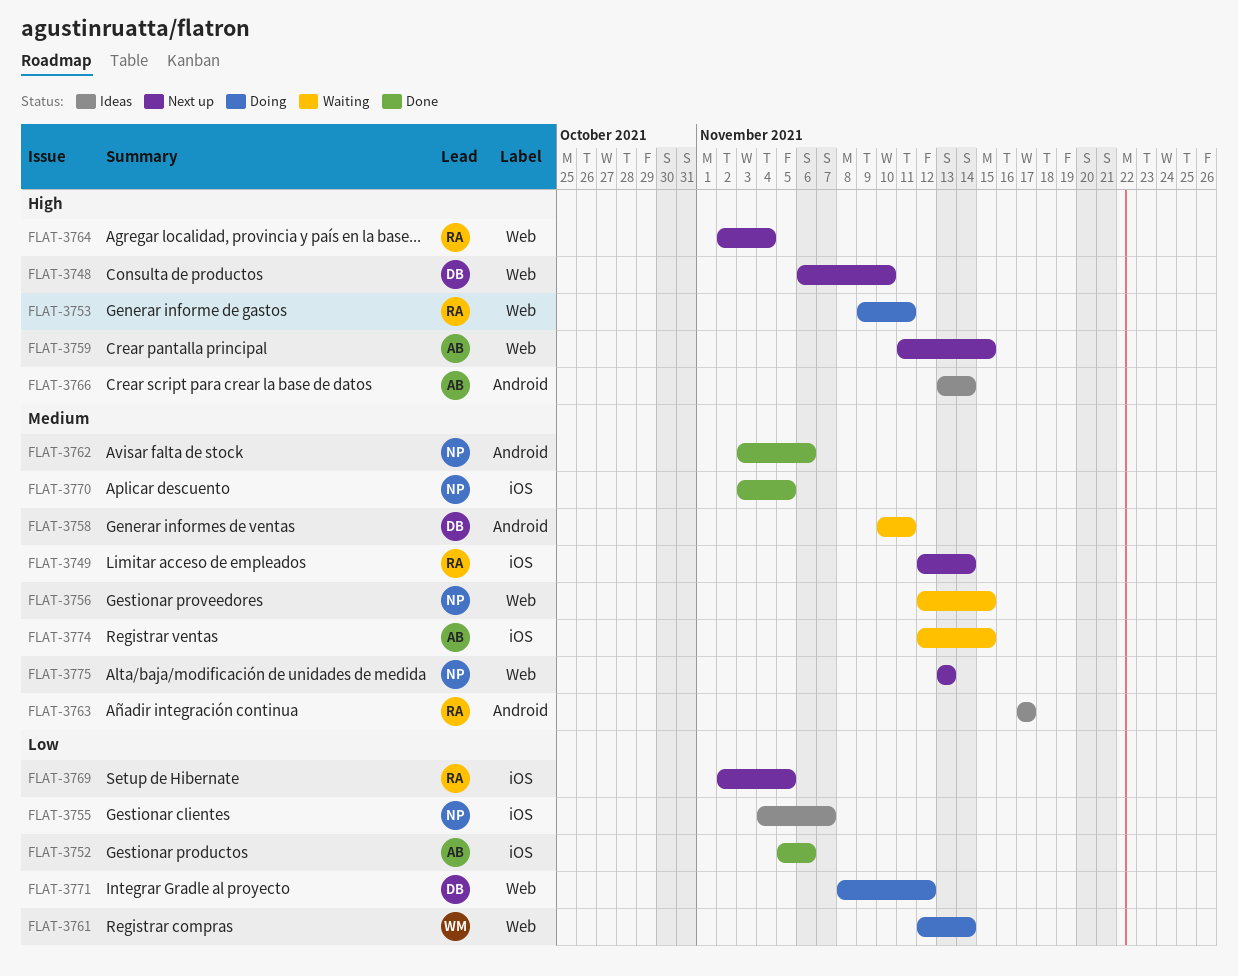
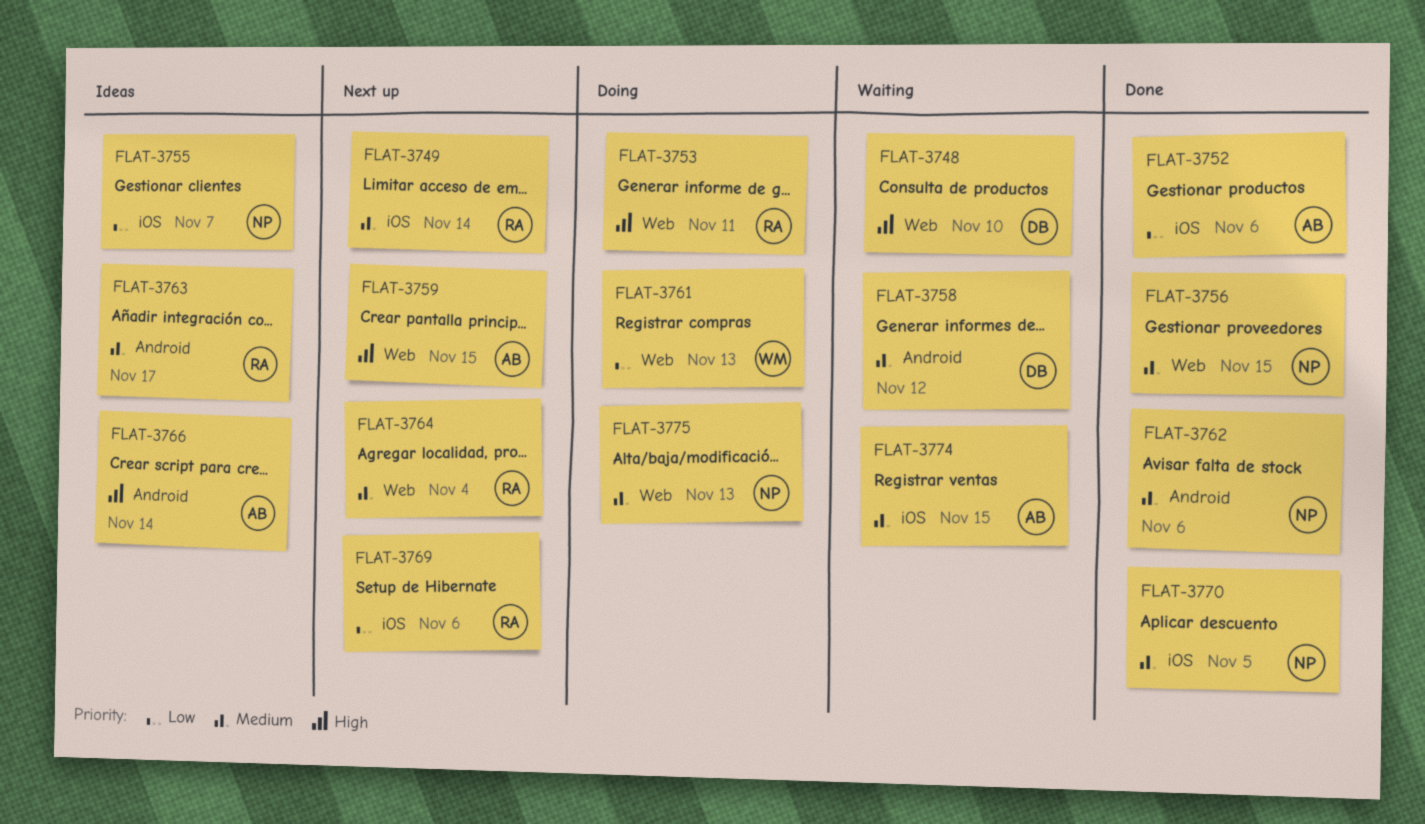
FLAT-3748, status: Next up -> Waiting
FLAT-3756, status: Waiting -> Done
FLAT-3758, due: Nov 11 -> Nov 12
FLAT-3761, due: Nov 14 -> Nov 13
FLAT-3764, priority: High -> Medium
FLAT-3769, due: Nov 5 -> Nov 6
FLAT-3771: present -> none
FLAT-3775, status: Next up -> Doing

